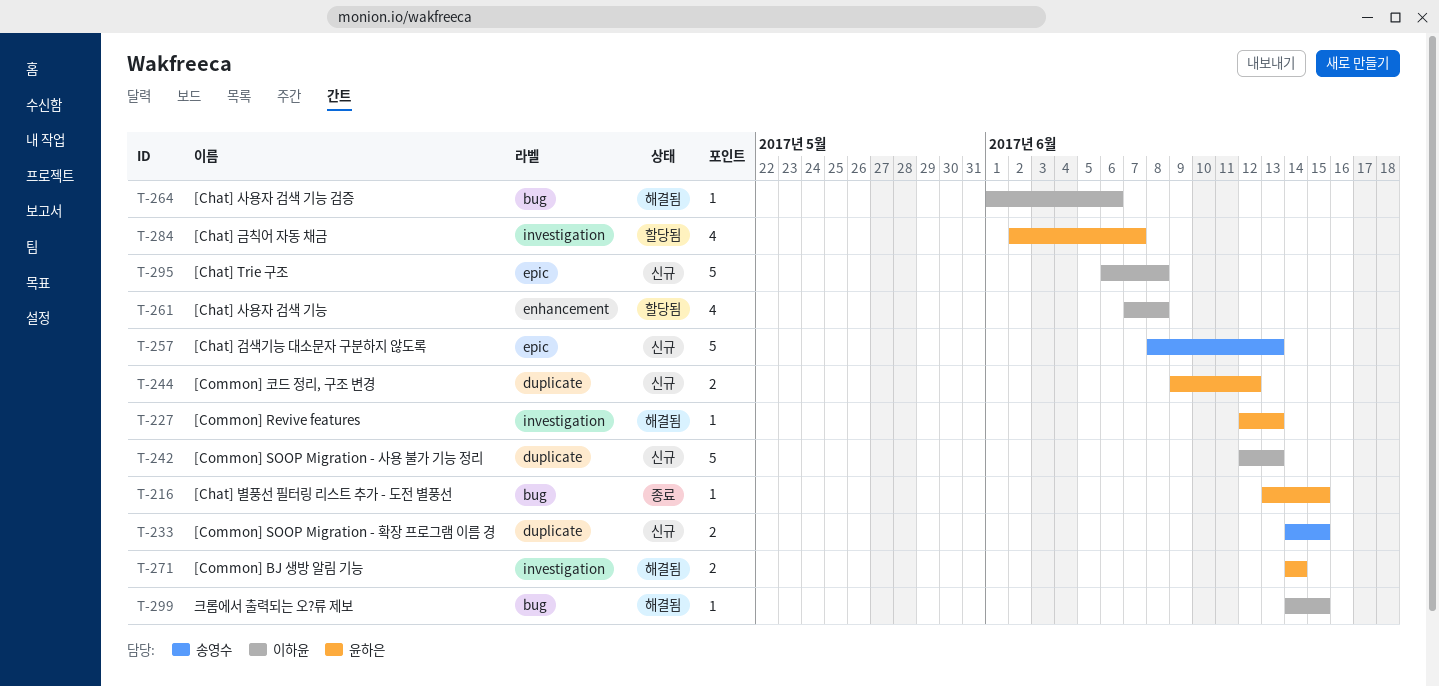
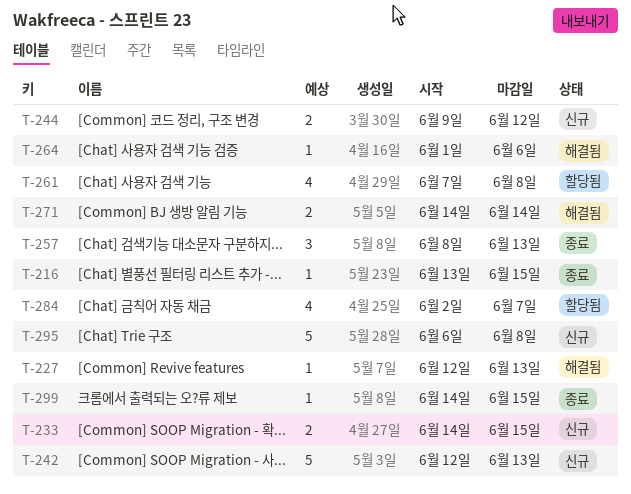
T-257, status: 신규 -> 종료
T-257, estimate: 5 -> 3
T-299, status: 해결됨 -> 종료

